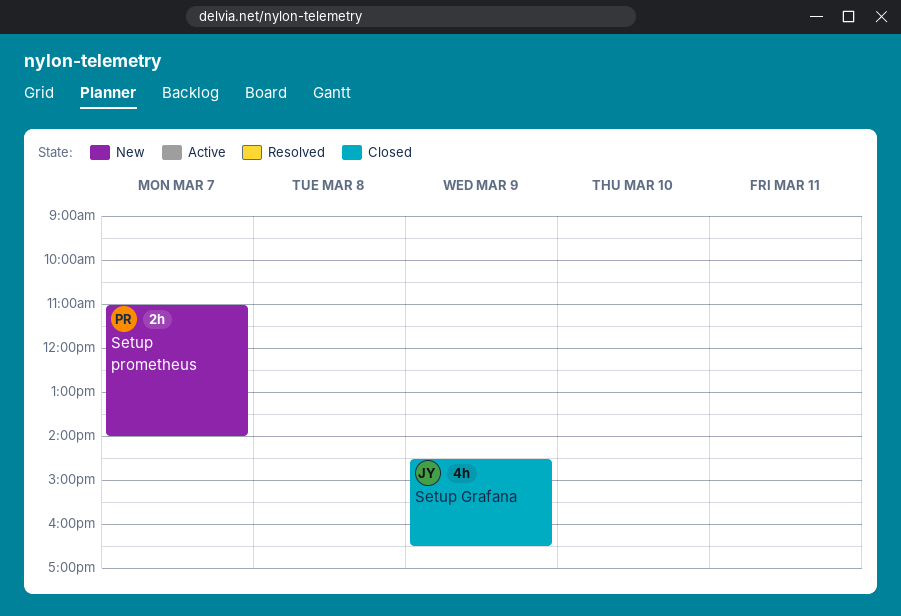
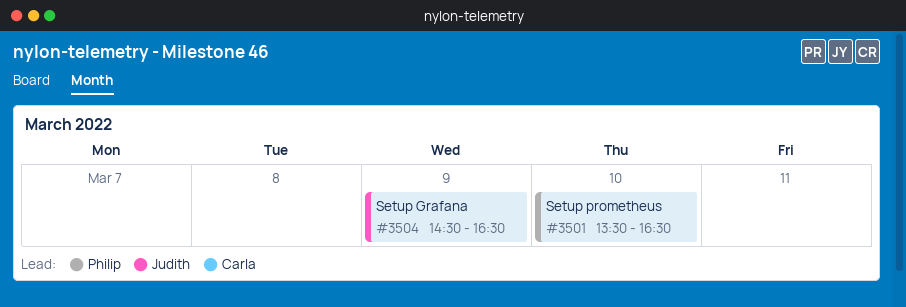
Setup prometheus, day: Mar 7 -> Mar 10
Setup prometheus, begins: 11:00 -> 13:30
Setup prometheus, ends: 14:00 -> 16:30

